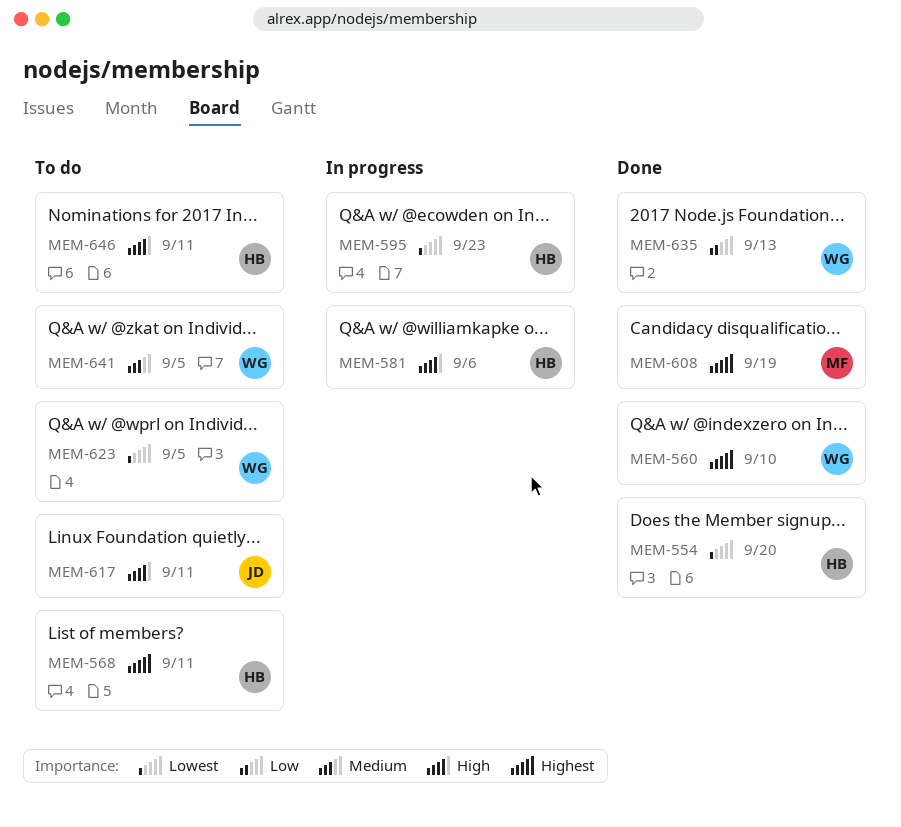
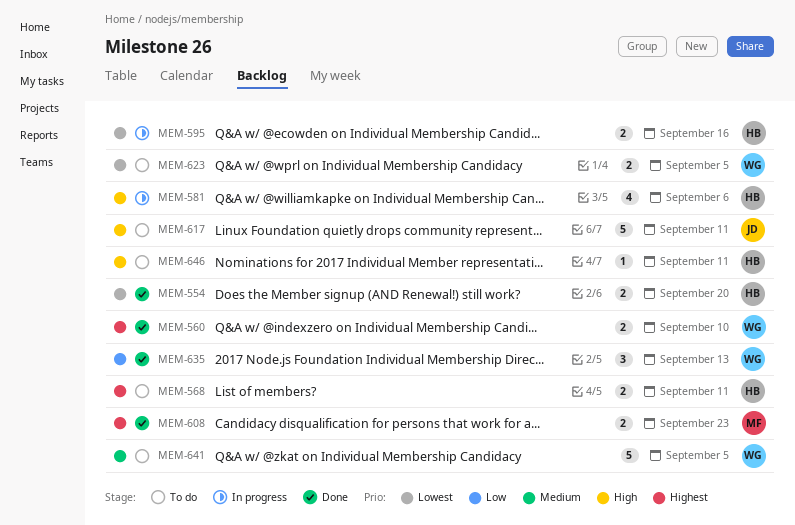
MEM-595, due: Sep 23 -> Sep 16
MEM-608, due: Sep 19 -> Sep 23

